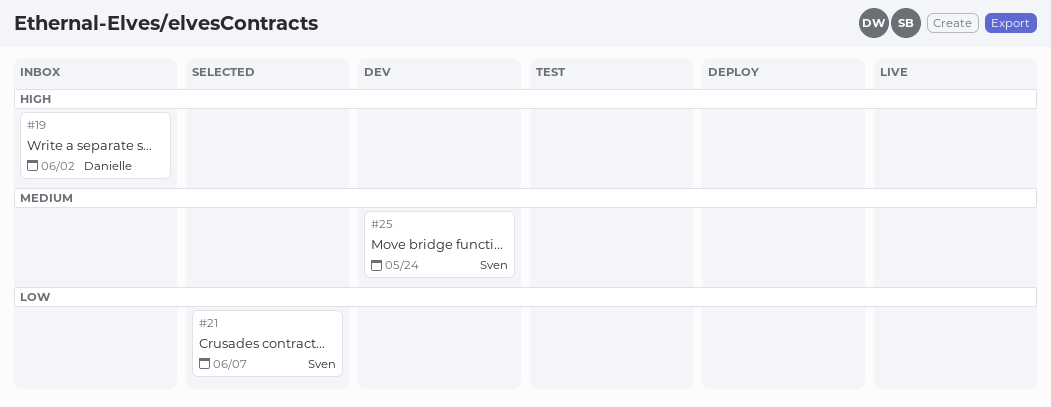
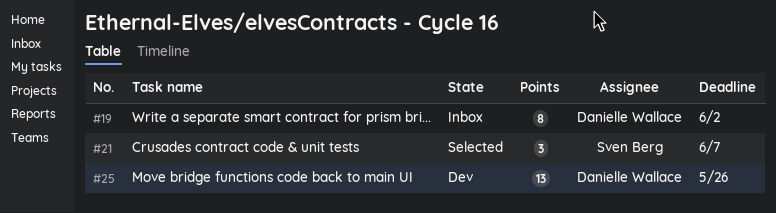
#25, owner: Sven Berg -> Danielle Wallace
#25, due: May 24 -> May 26

